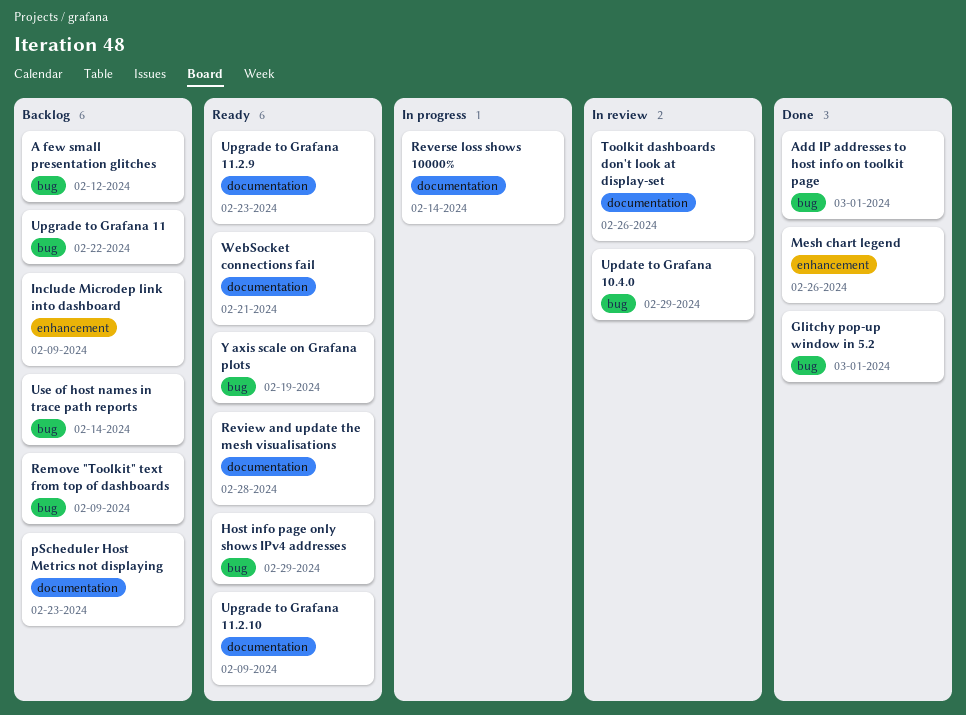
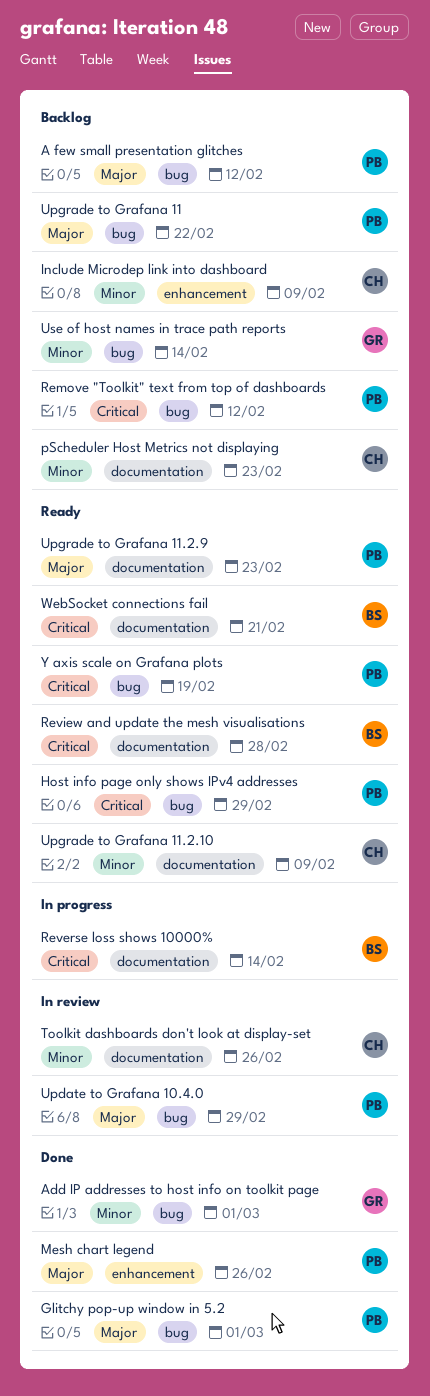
Remove "Toolkit" text from top of dashboards, due: Feb 9 -> Feb 12

